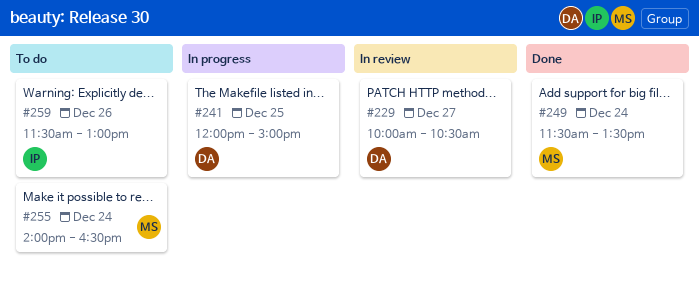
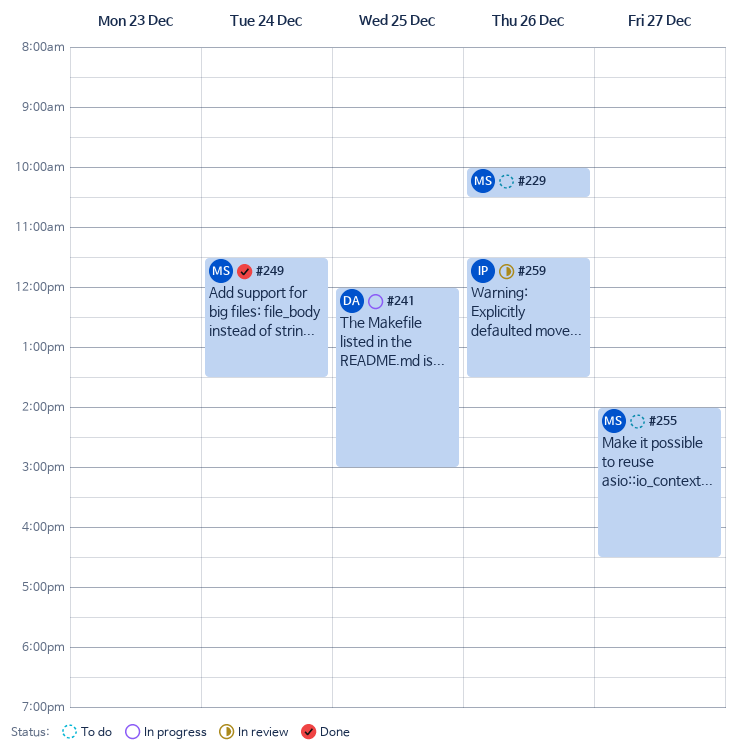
#229, status: In review -> To do
#229, owner: DA -> MS
#229, day: Dec 27 -> Dec 26
#255, day: Dec 24 -> Dec 27
#259, status: To do -> In review
#259, ends: 13:00 -> 13:30

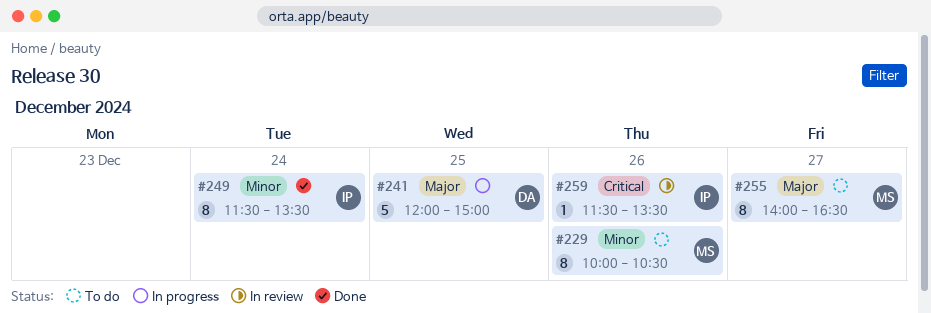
#249, owner: MS -> IP

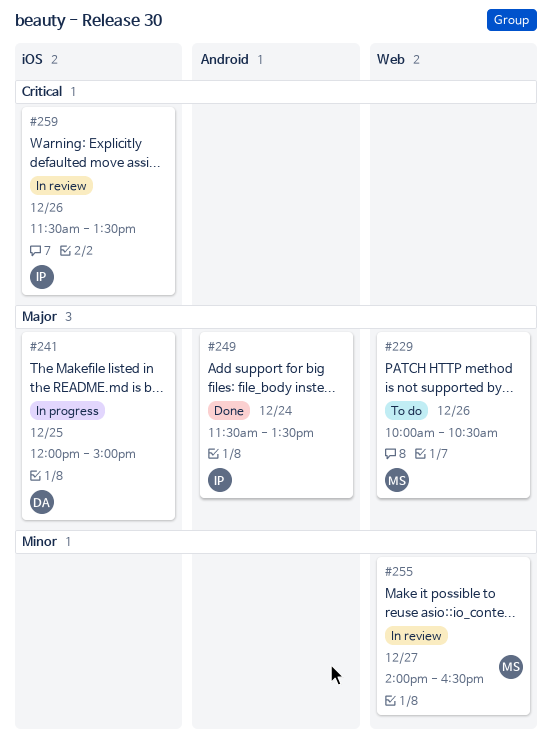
#229, priority: Minor -> Major
#249, priority: Minor -> Major
#255, status: To do -> In review
#255, priority: Major -> Minor

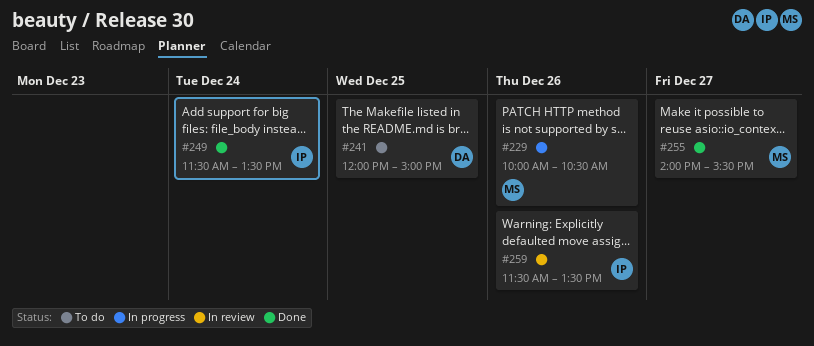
#229, status: To do -> In progress
#241, status: In progress -> To do
#255, status: In review -> Done
#255, ends: 16:30 -> 15:30

